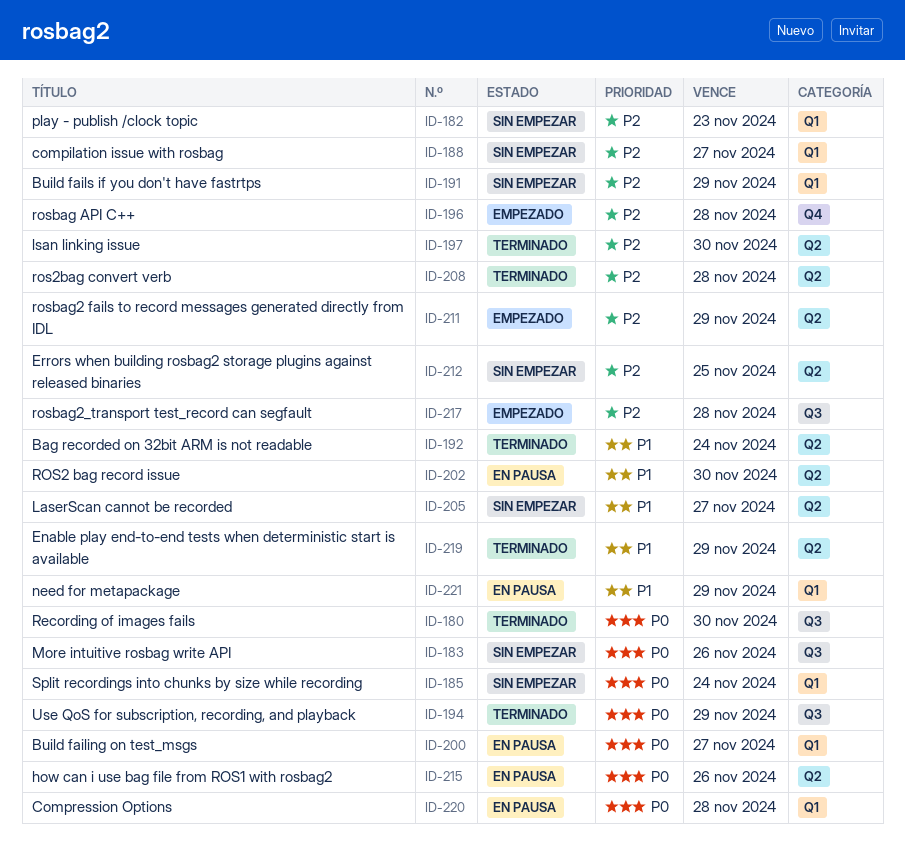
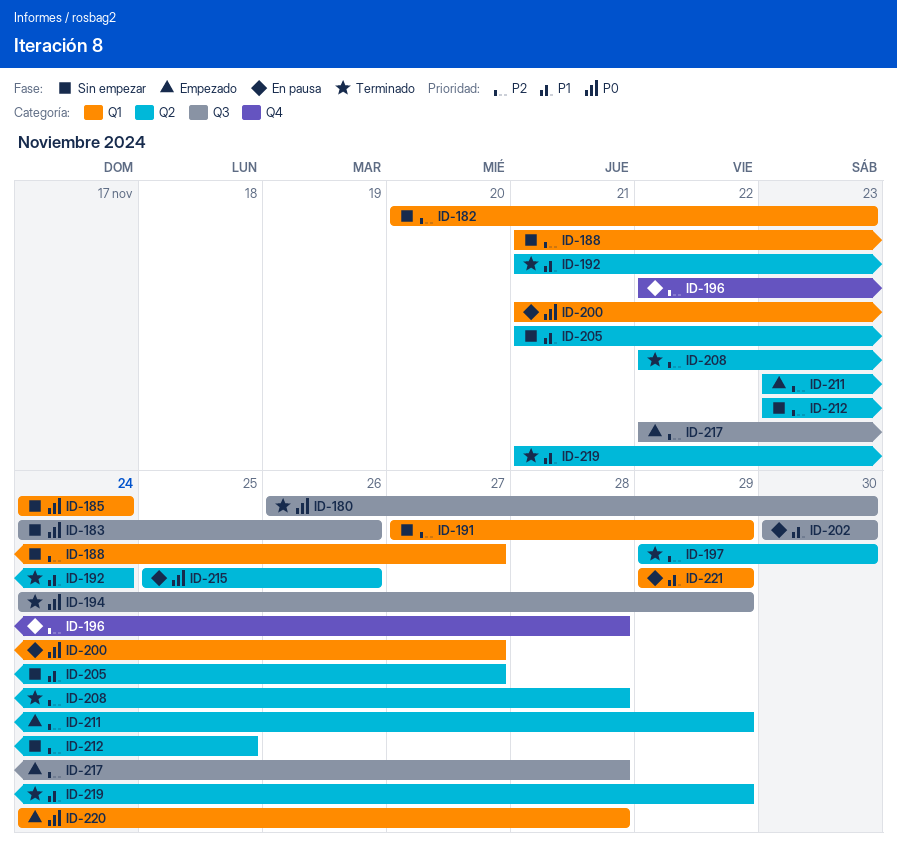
ID-196, status: Empezado -> En pausa
ID-202, label: Q2 -> Q3
ID-220, status: En pausa -> Empezado

